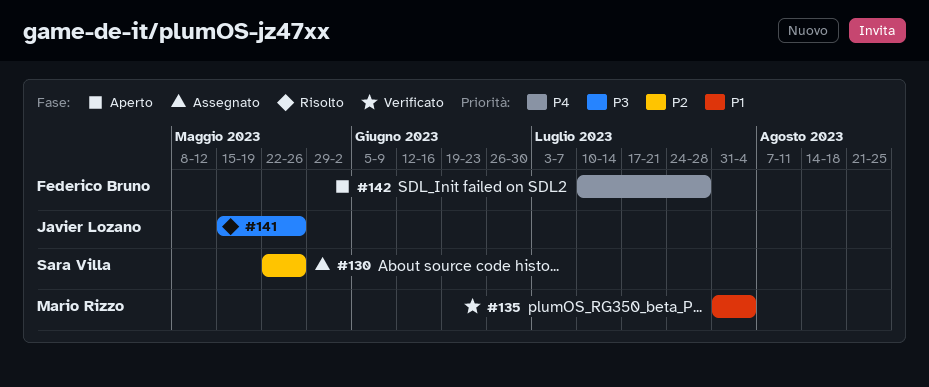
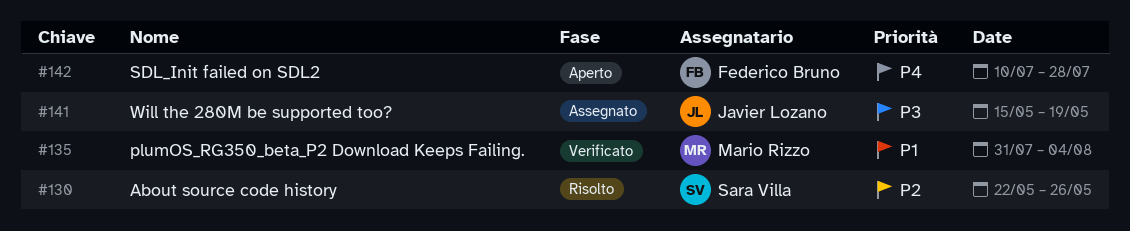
#130, status: Assegnato -> Risolto
#141, status: Risolto -> Assegnato
#141, due: May 26 -> May 19

